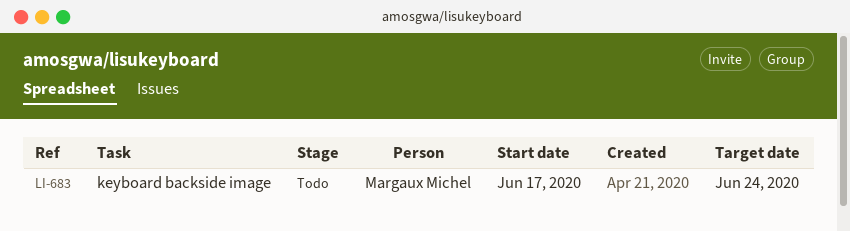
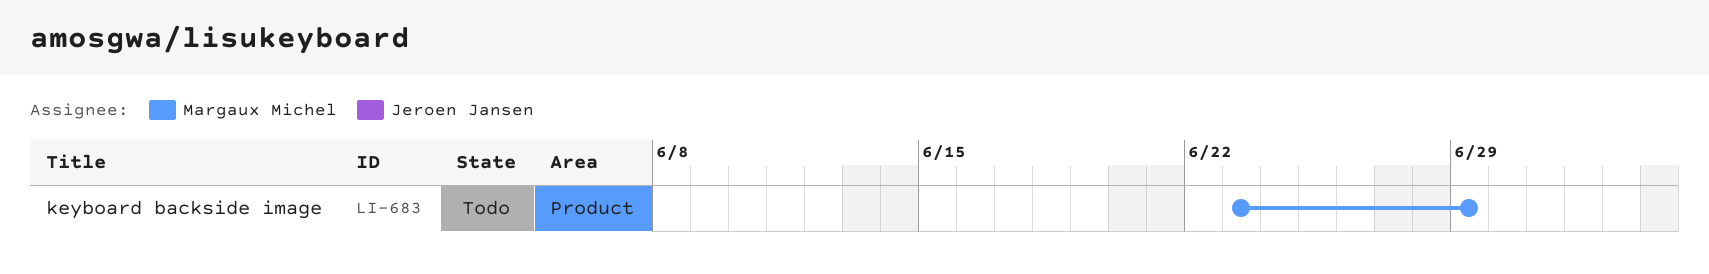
LI-683, start: Jun 17 -> Jun 23
LI-683, due: Jun 24 -> Jun 29

